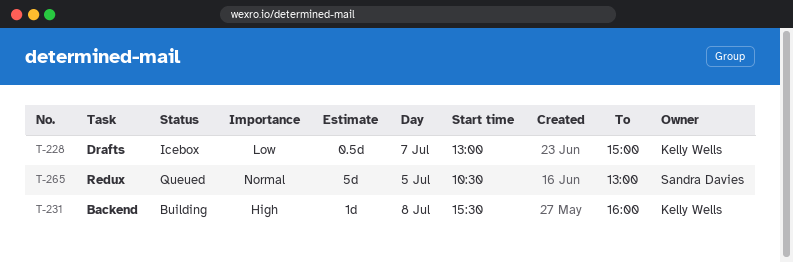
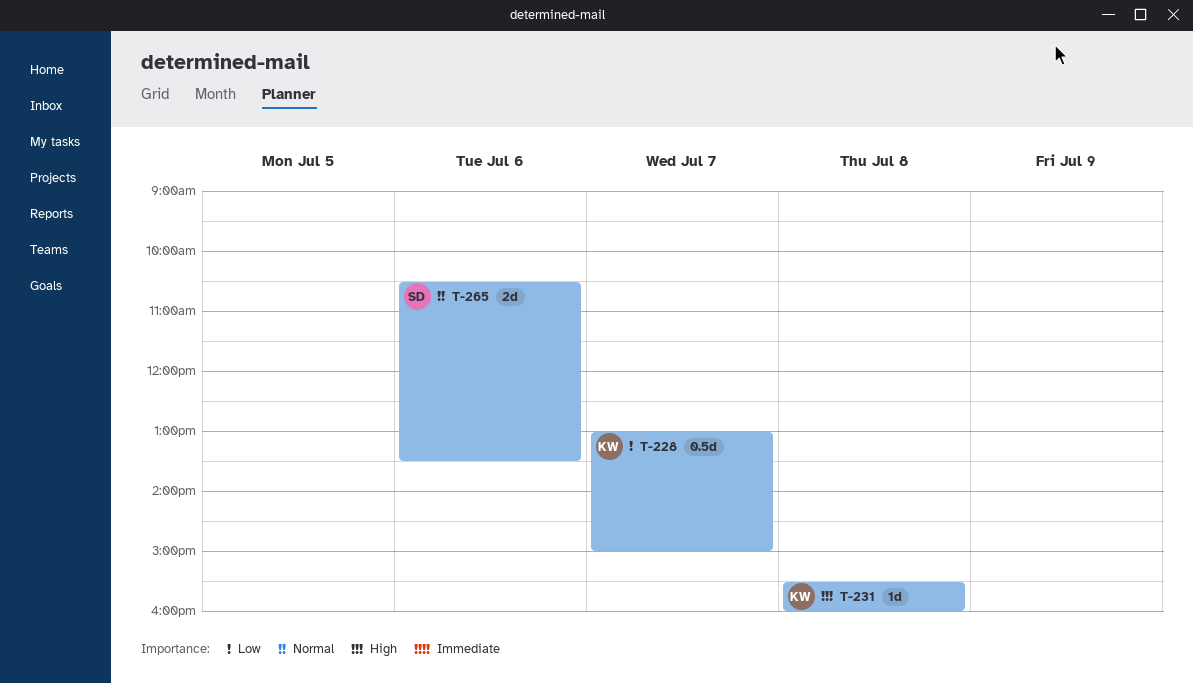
T-265, estimate: 5d -> 2d
T-265, day: Jul 5 -> Jul 6
T-265, ends: 13:00 -> 13:30

